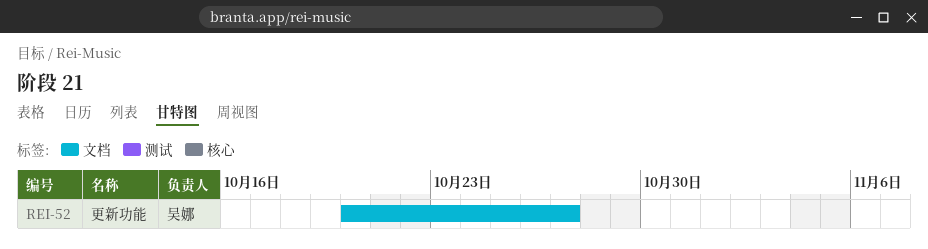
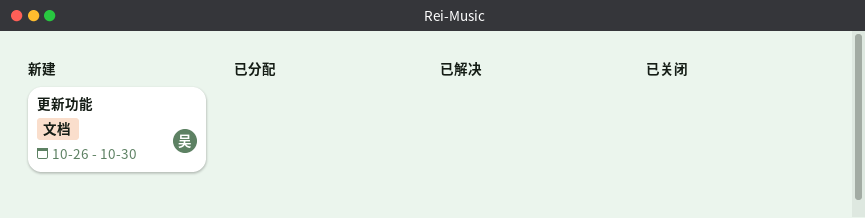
更新功能, start: Oct 20 -> Oct 26
更新功能, due: Oct 27 -> Oct 30

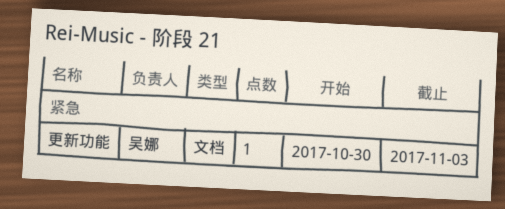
更新功能, start: Oct 26 -> Oct 30
更新功能, due: Oct 30 -> Nov 3

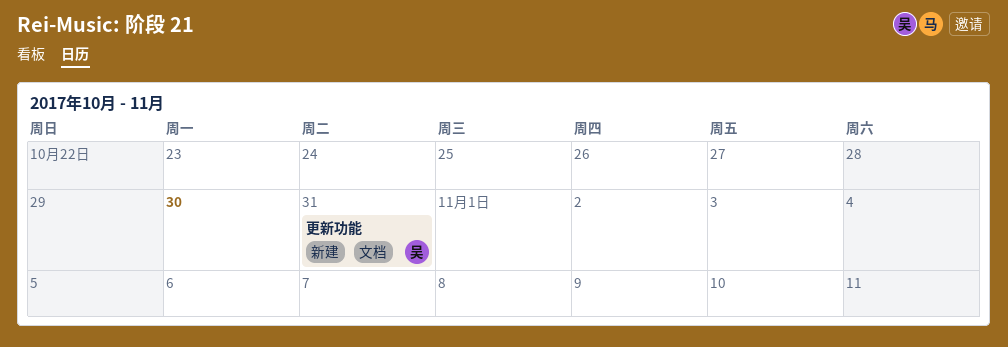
更新功能, due: Nov 3 -> Oct 31

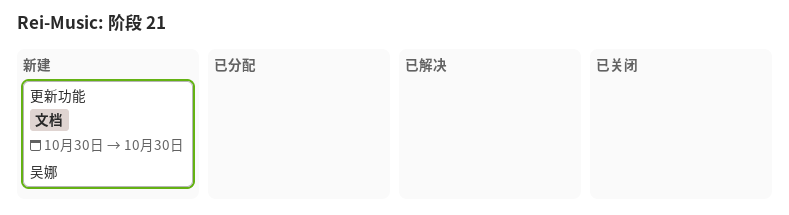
更新功能, due: Oct 31 -> Oct 30

